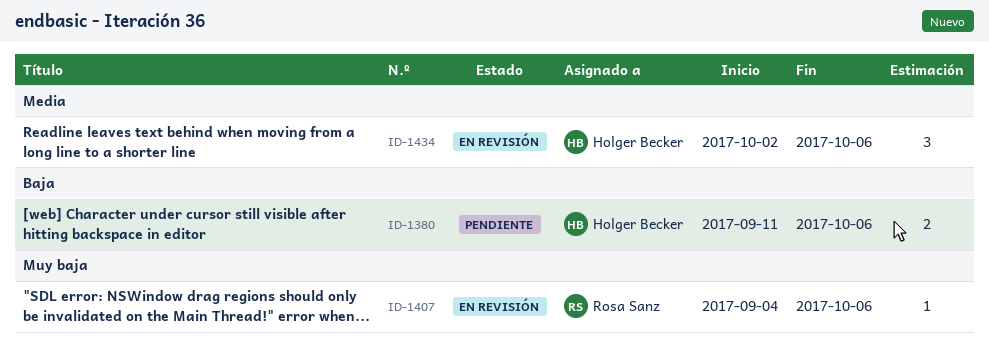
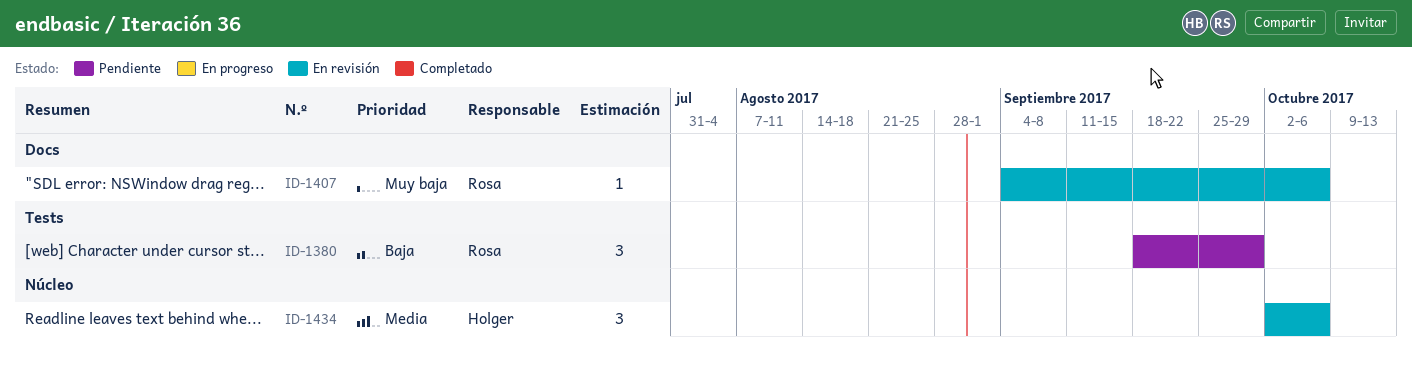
ID-1380, owner: Holger Becker -> Rosa Sanz
ID-1380, estimate: 2 -> 3
ID-1380, start: Sep 11 -> Sep 18
ID-1380, due: Oct 6 -> Sep 29

